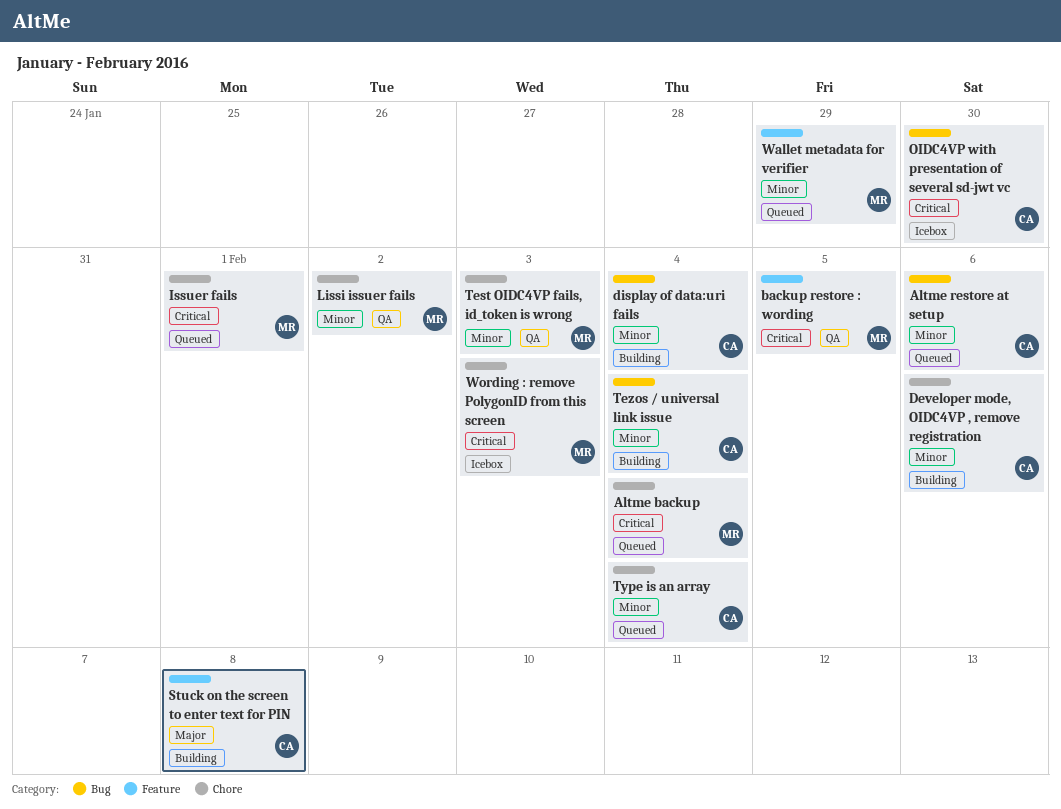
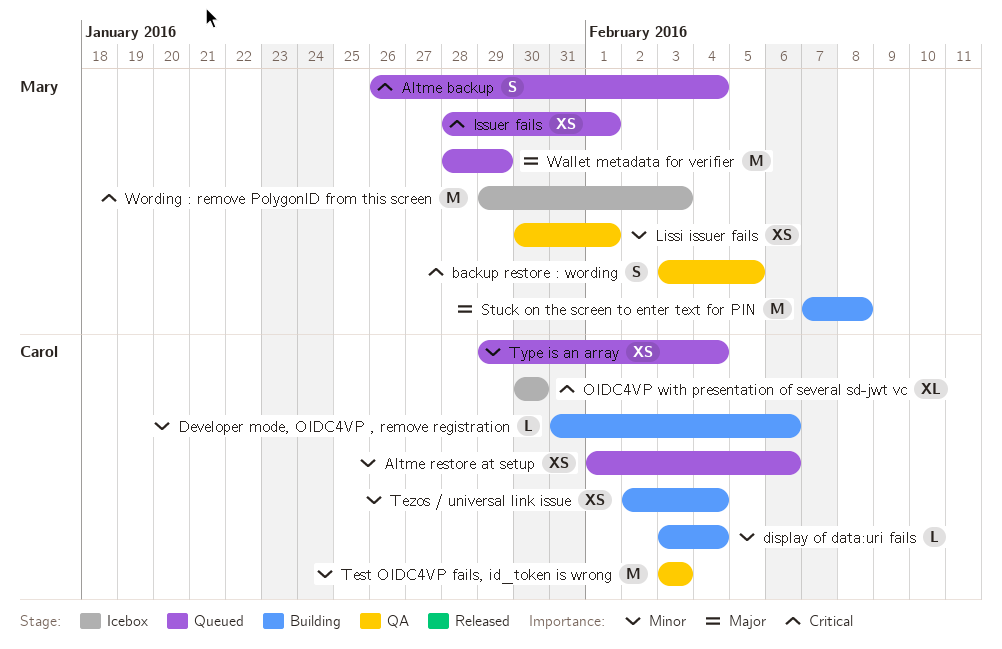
Lissi issuer fails, due: Feb 2 -> Feb 1
Stuck on the screen to enter text for PIN, owner: Carol -> Mary
Test OIDC4VP fails, id_token is wrong, owner: Mary -> Carol
Wallet metadata for verifier, priority: Minor -> Major

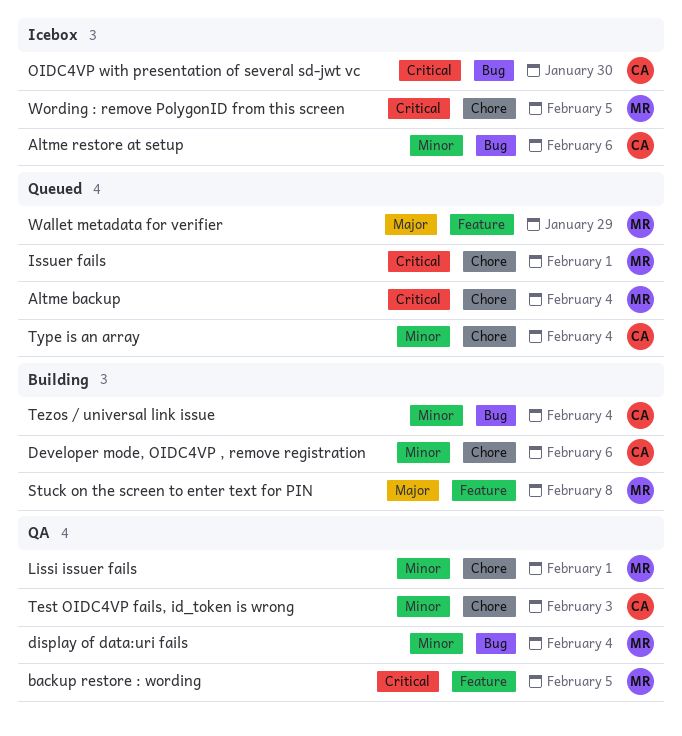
Altme restore at setup, status: Queued -> Icebox
display of data:uri fails, status: Building -> QA
display of data:uri fails, owner: Carol -> Mary
Wording : remove PolygonID from this screen, due: Feb 3 -> Feb 5

